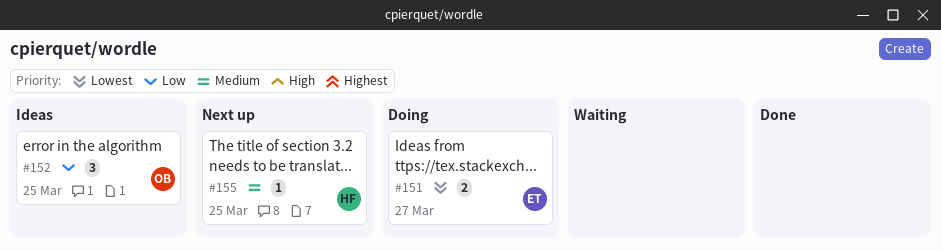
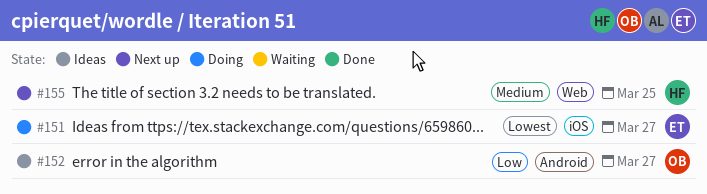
#152, due: Mar 25 -> Mar 27

